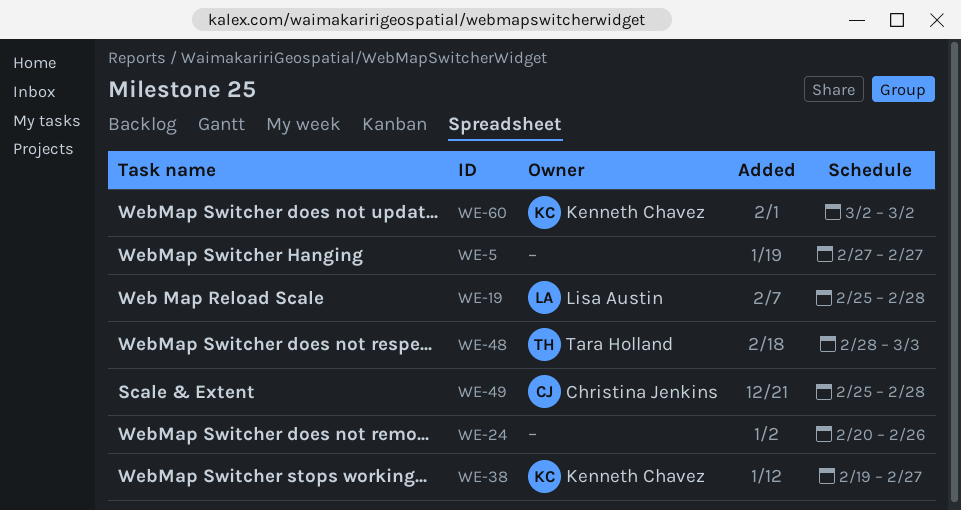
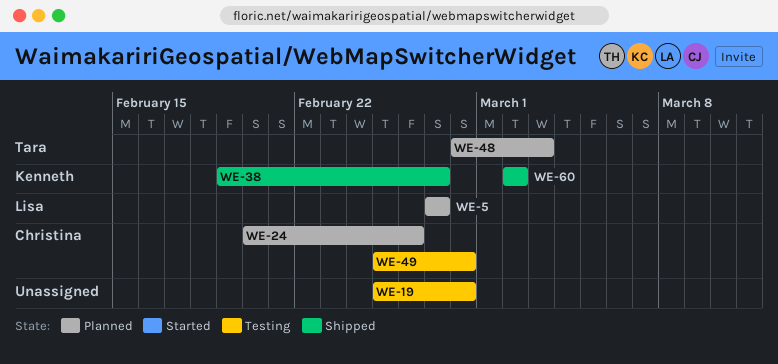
WE-5, owner: none -> Lisa Austin
WE-19, owner: Lisa Austin -> none
WE-24, owner: none -> Christina Jenkins

